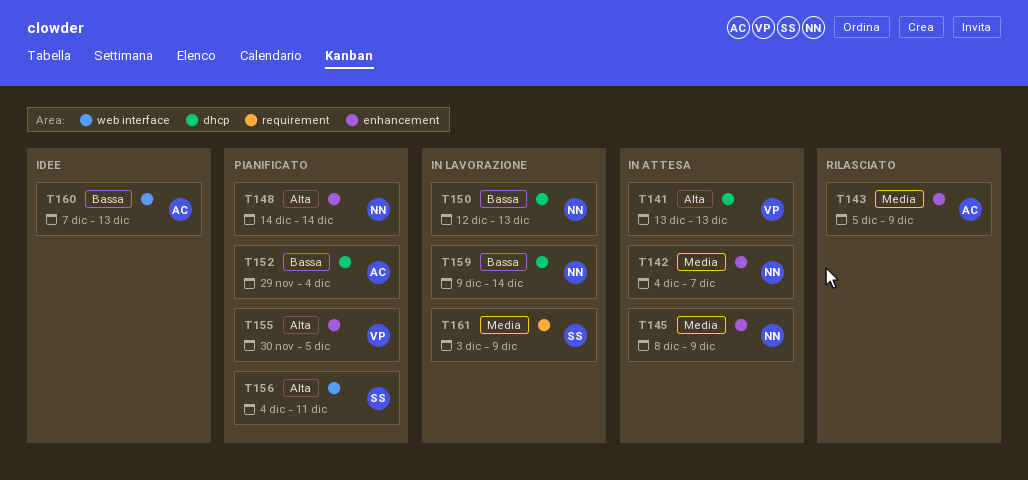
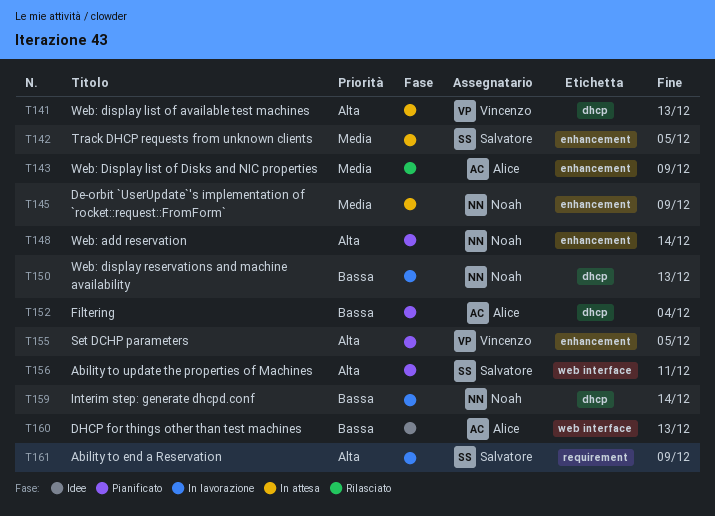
T142, owner: Noah -> Salvatore
T142, due: Dec 7 -> Dec 5
T161, priority: Media -> Alta

